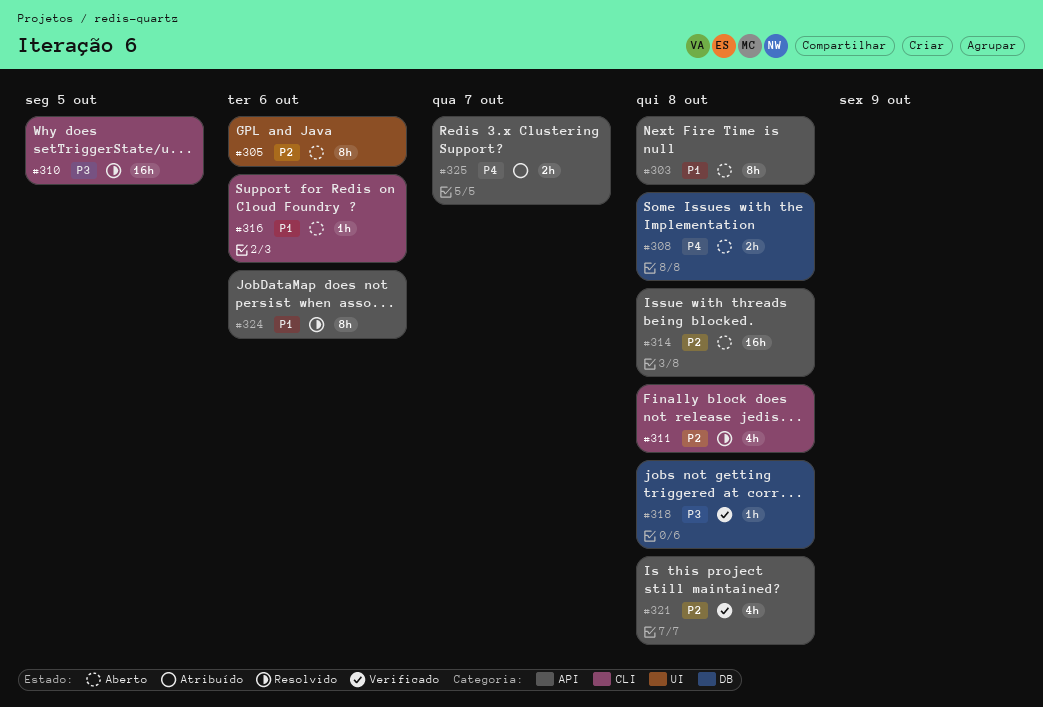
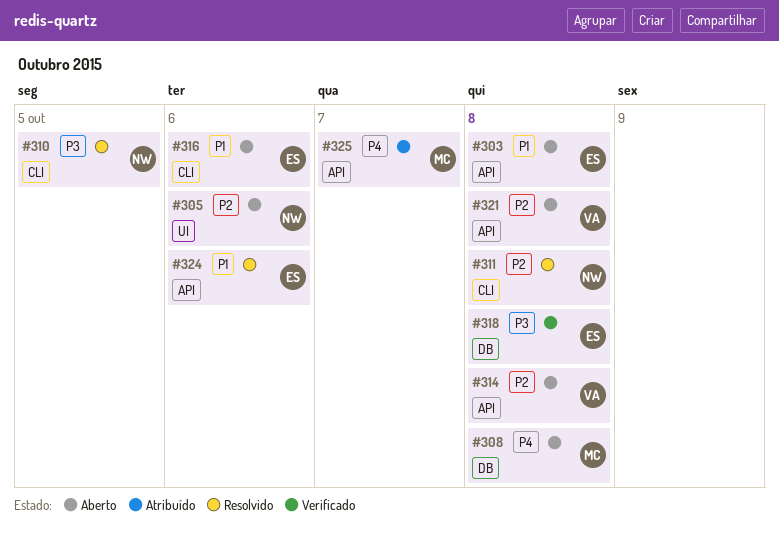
#321, status: Verificado -> Aberto

